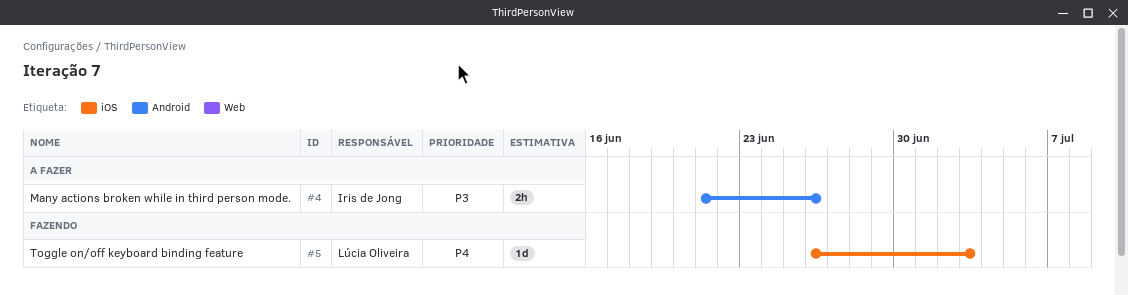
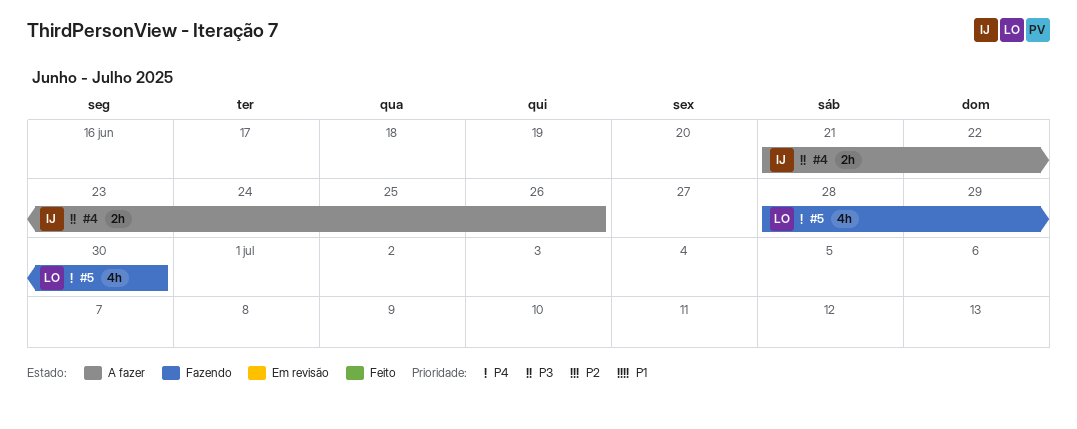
#5, estimate: 1d -> 4h
#5, start: Jun 26 -> Jun 28
#5, due: Jul 3 -> Jun 30

